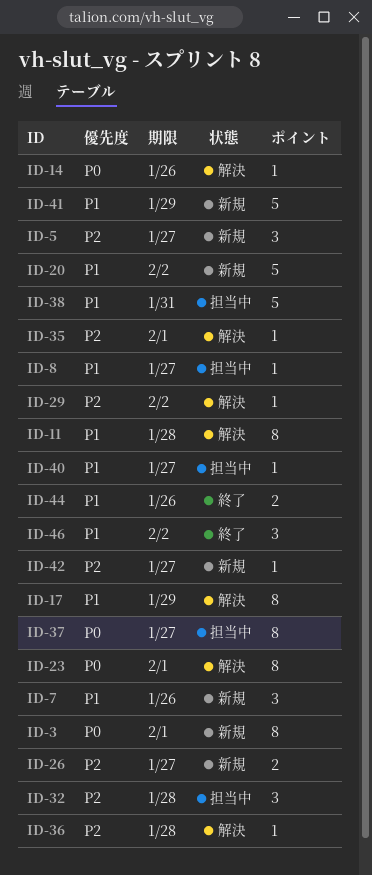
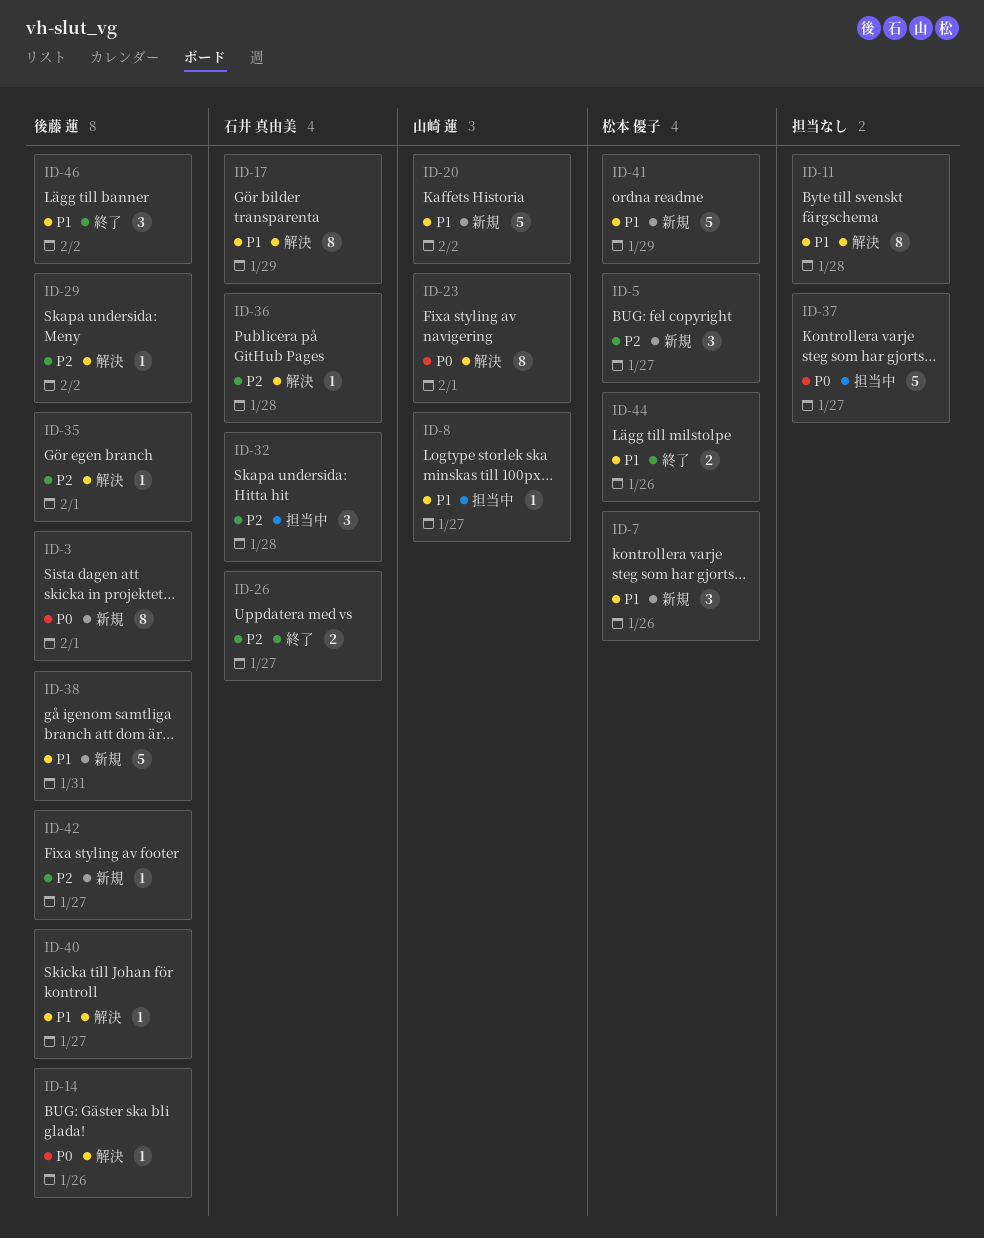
ID-26, status: 新規 -> 終了
ID-37, estimate: 8 -> 5
ID-38, status: 担当中 -> 新規
ID-40, status: 担当中 -> 解決

